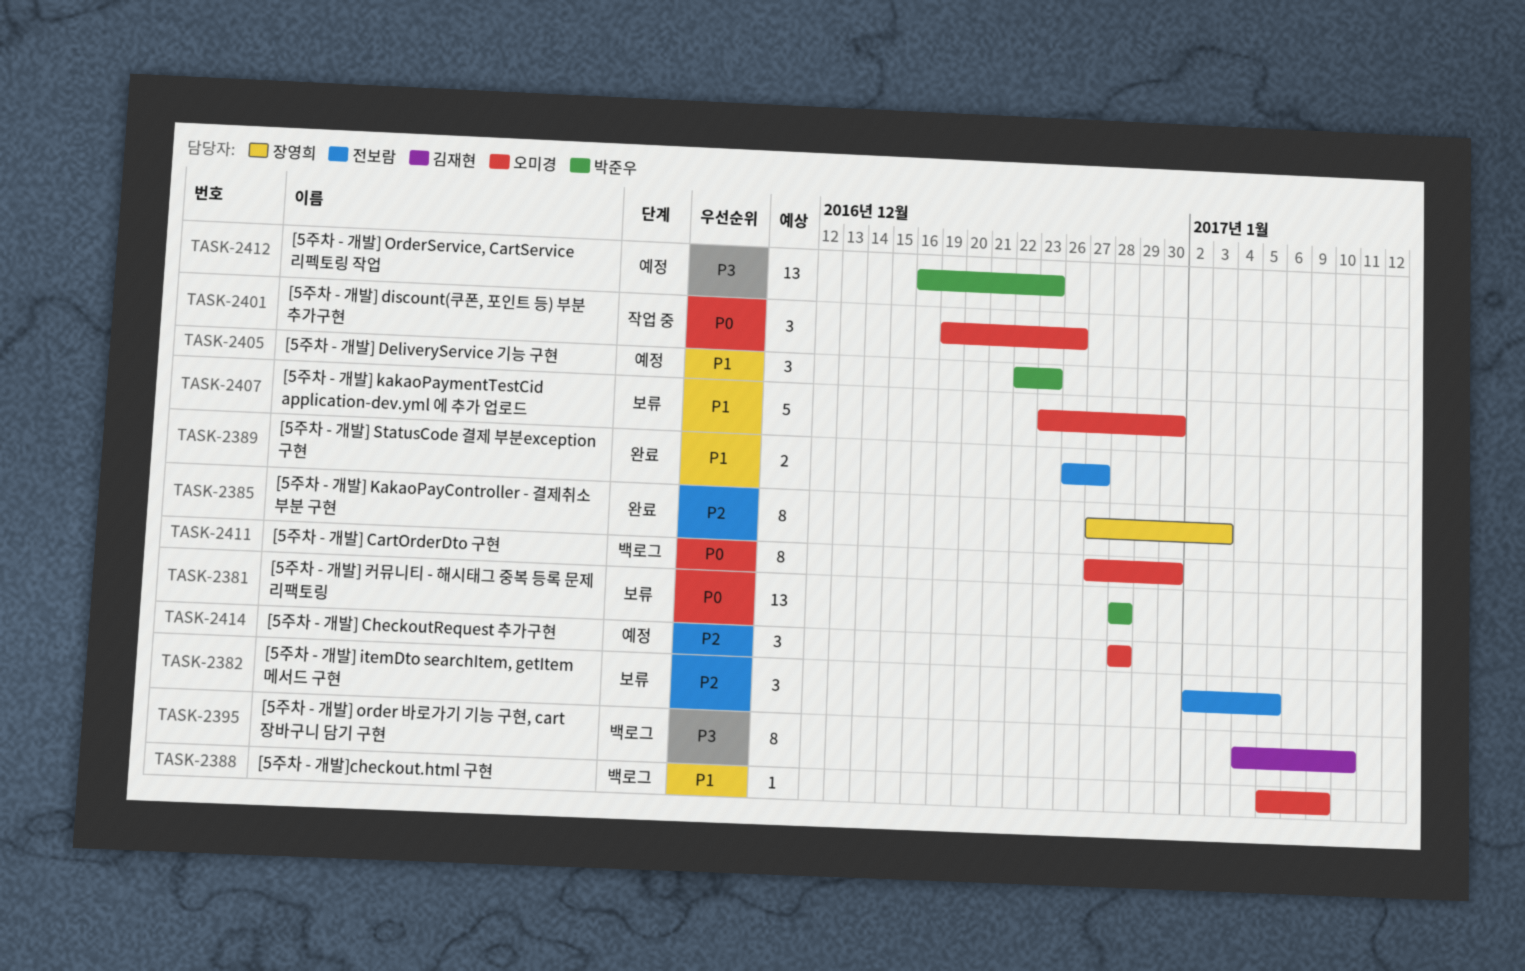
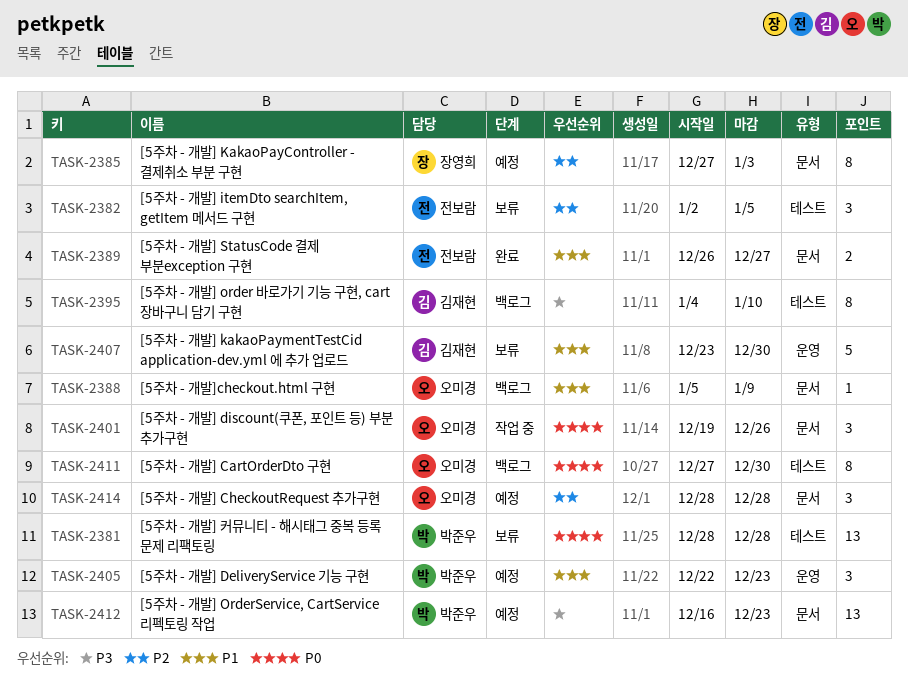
TASK-2385, status: 완료 -> 예정
TASK-2407, owner: 오미경 -> 김재현

